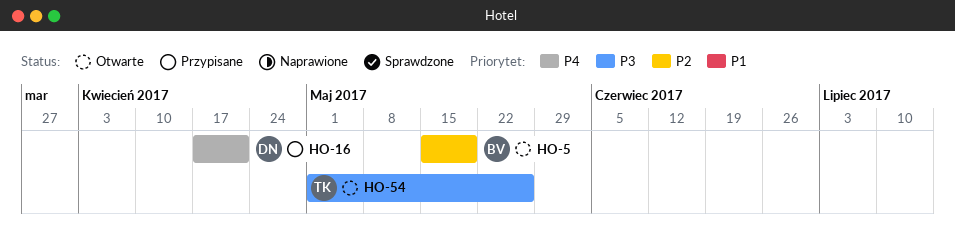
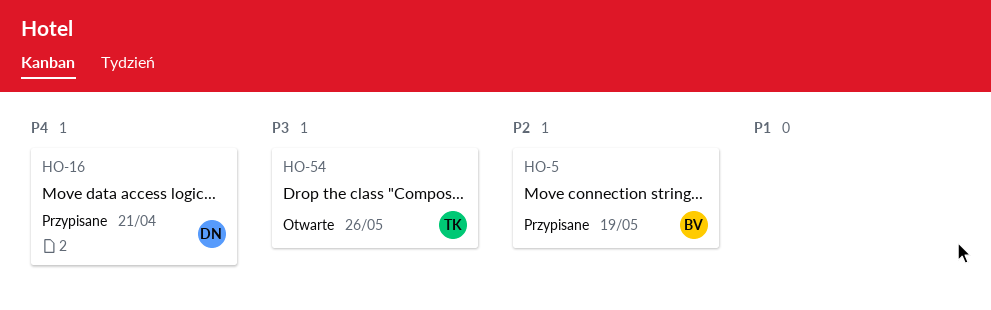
HO-5, status: Otwarte -> Przypisane

